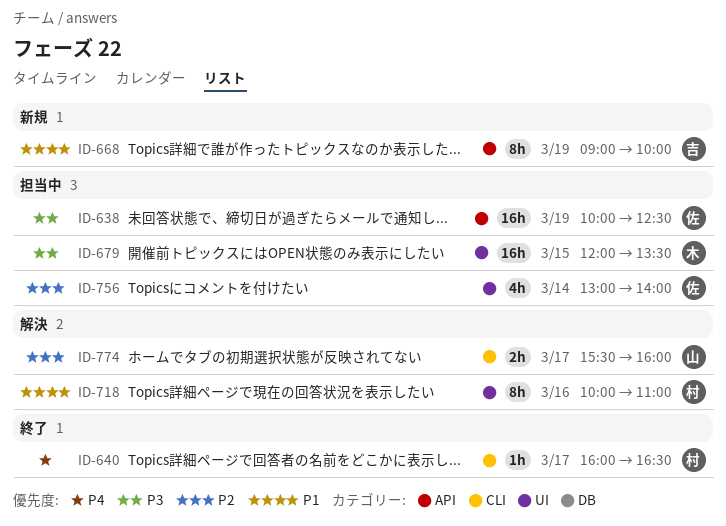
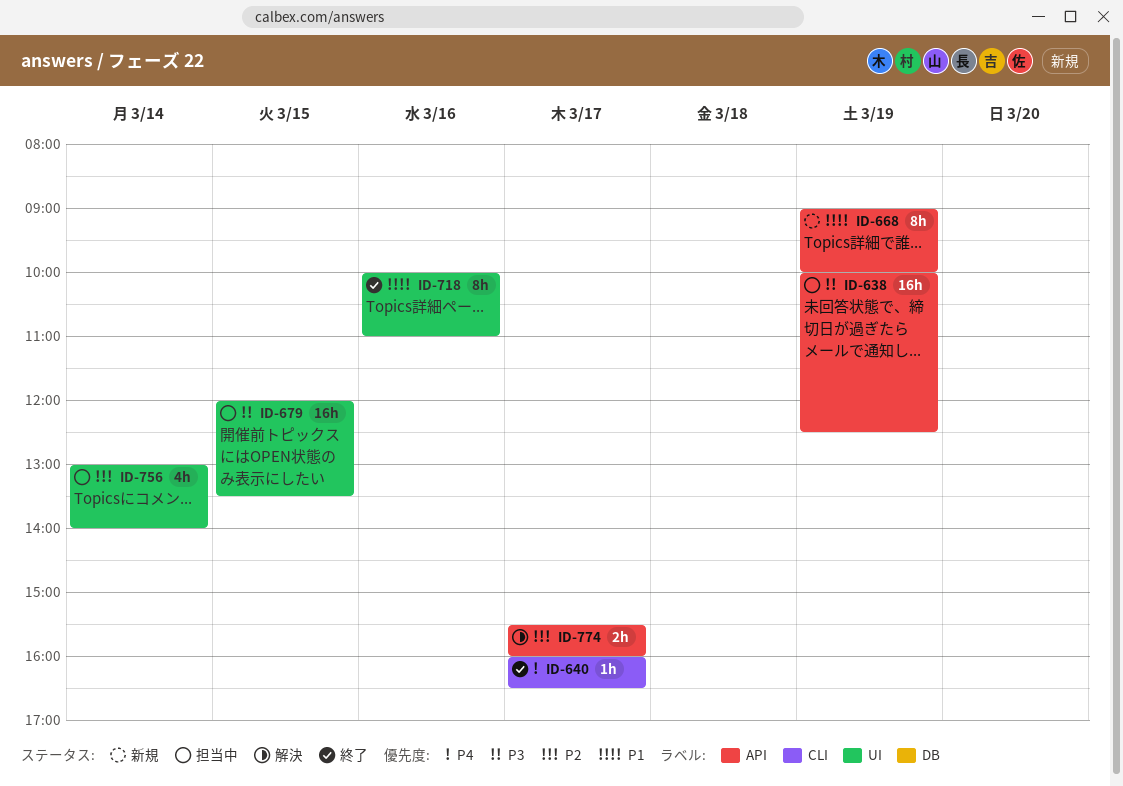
ID-718, status: 解決 -> 終了
ID-774, label: CLI -> API

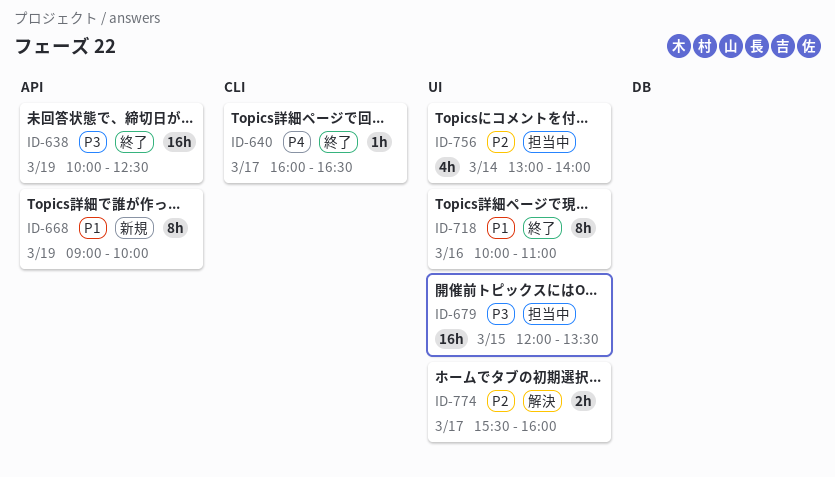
ID-638, status: 担当中 -> 終了
ID-774, label: API -> UI

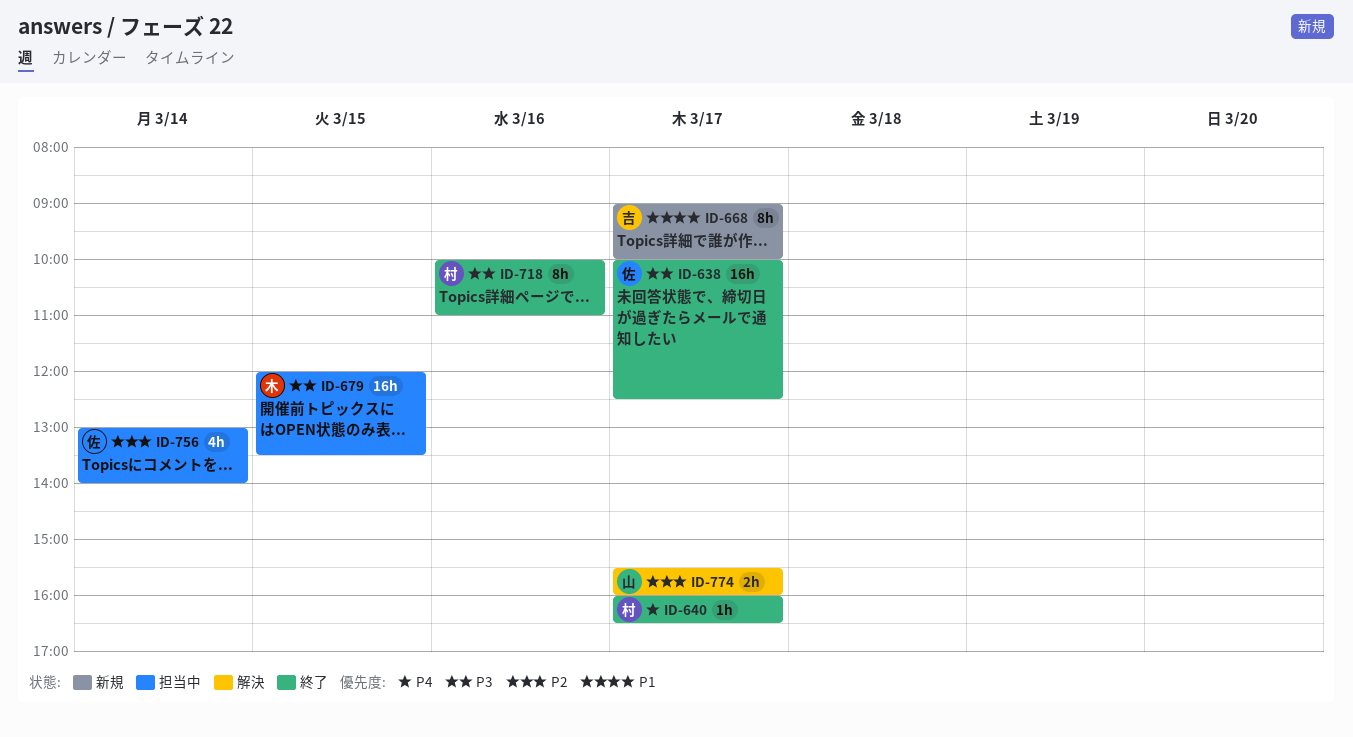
ID-638, day: Mar 19 -> Mar 17
ID-668, day: Mar 19 -> Mar 17
ID-718, priority: P1 -> P3

